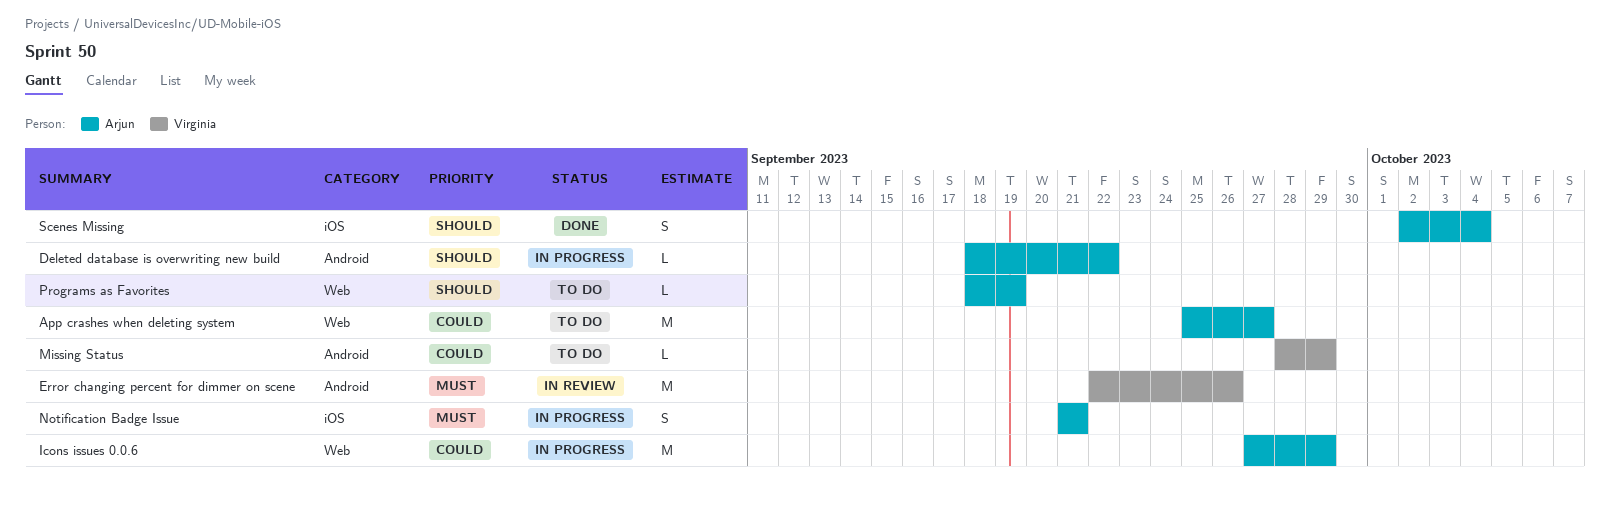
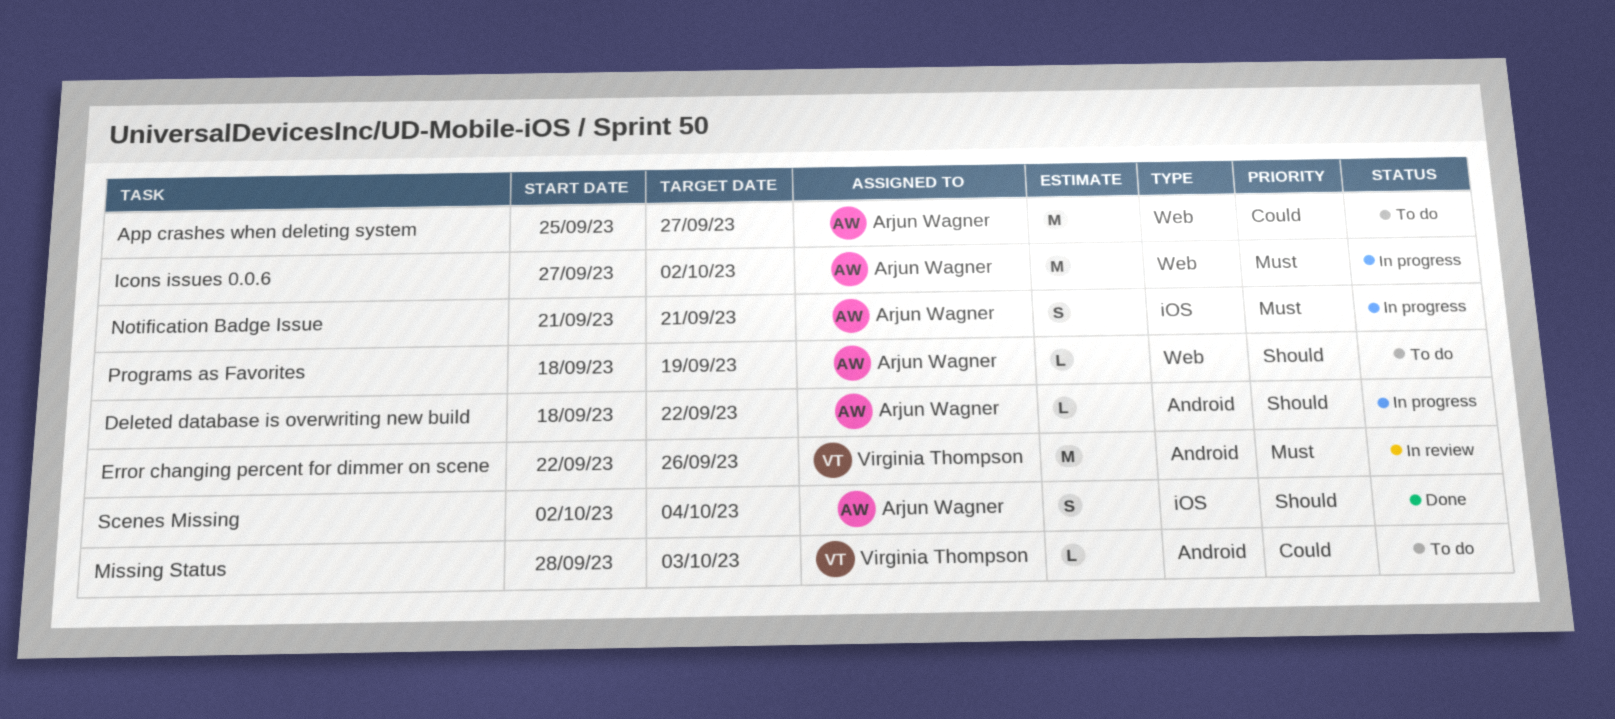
Icons issues 0.0.6, priority: Could -> Must
Icons issues 0.0.6, due: Sep 29 -> Oct 2
Missing Status, due: Sep 29 -> Oct 3

